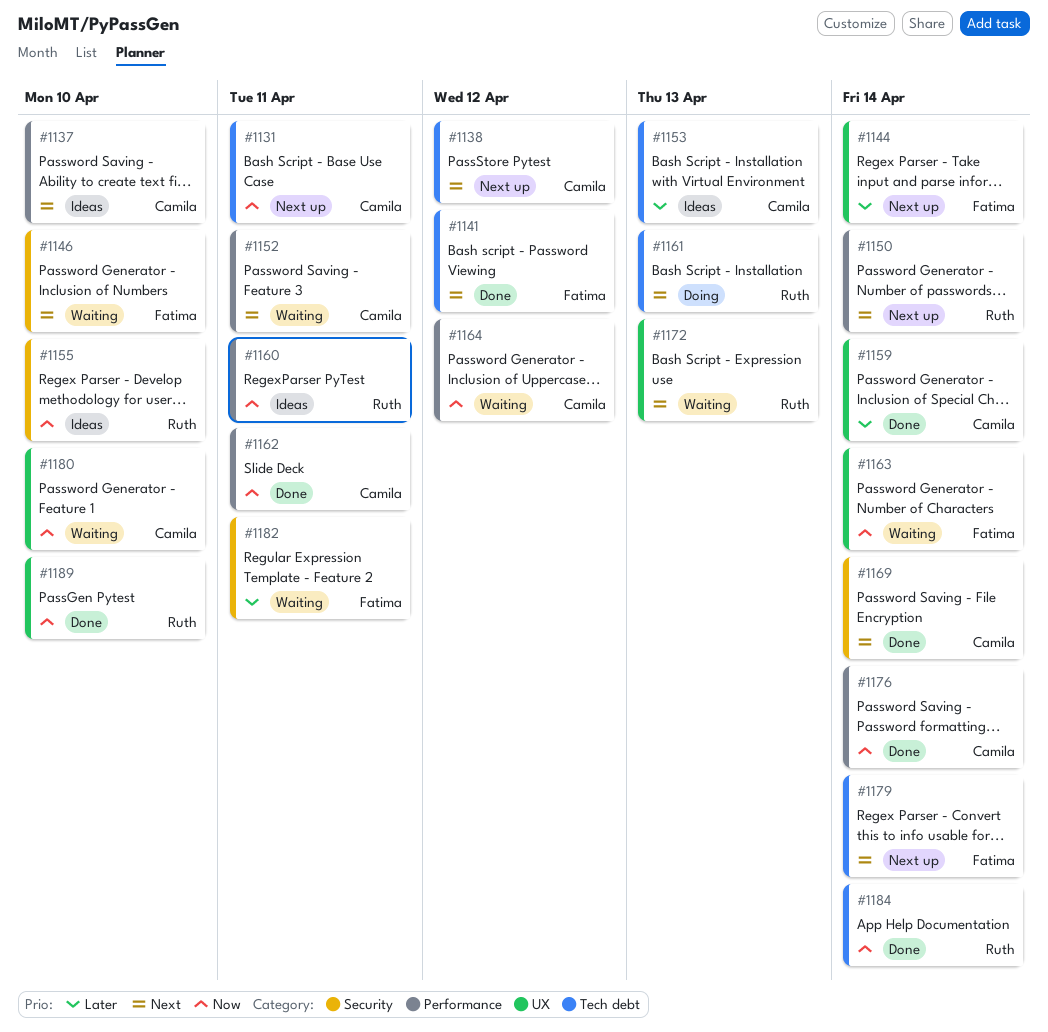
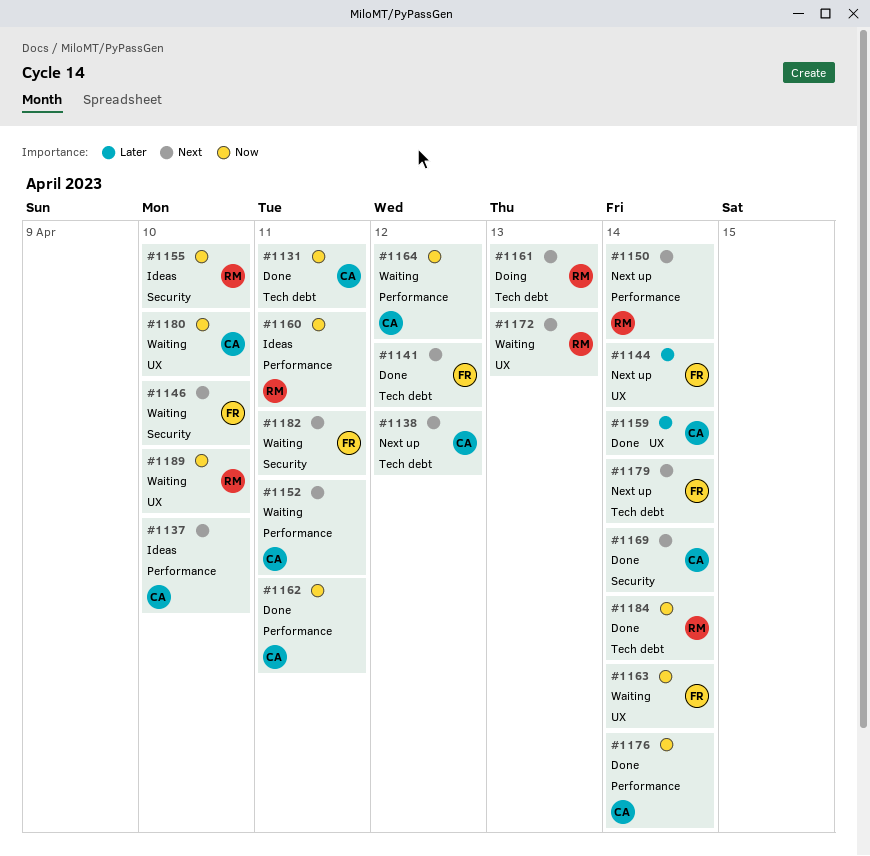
#1131, status: Next up -> Done
#1153: present -> none
#1182, priority: Later -> Next
#1189, status: Done -> Waiting

